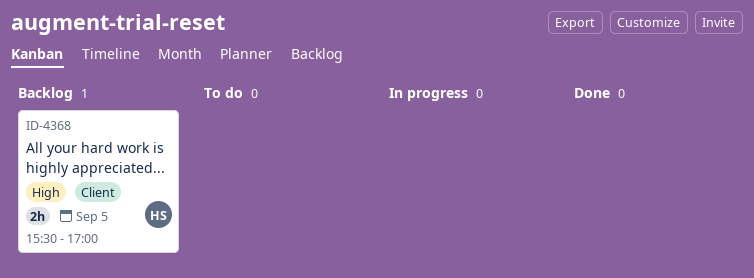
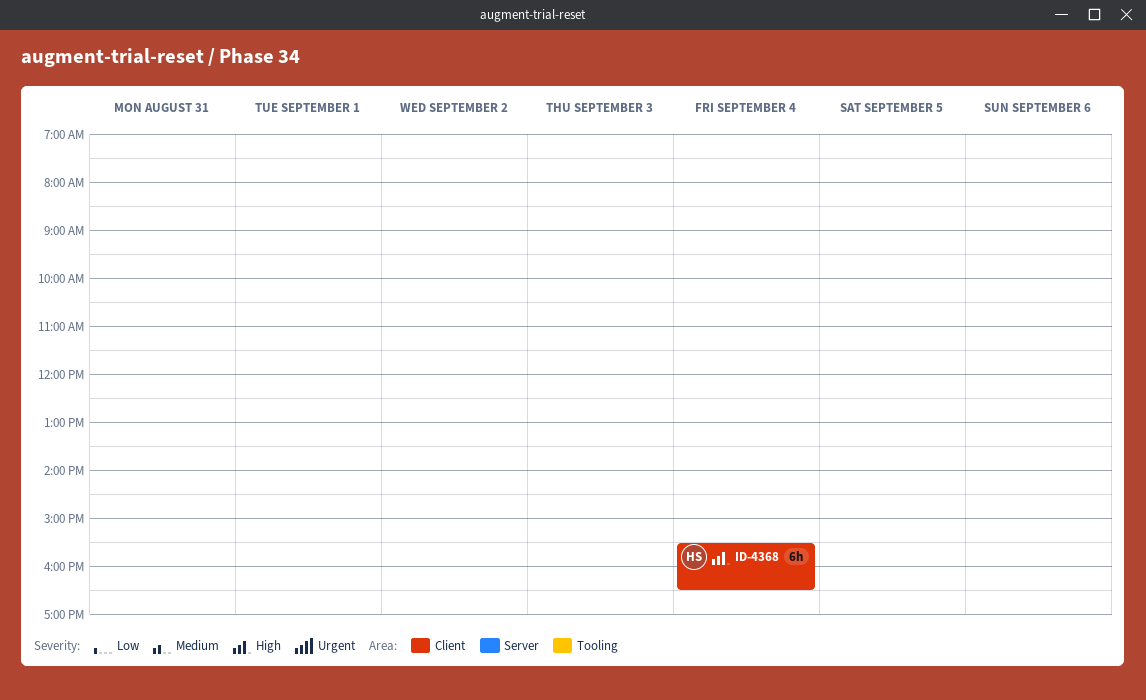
ID-4368, estimate: 2h -> 6h
ID-4368, day: Sep 5 -> Sep 4
ID-4368, ends: 17:00 -> 16:30

